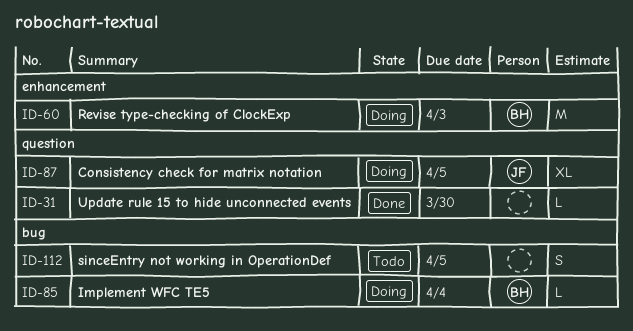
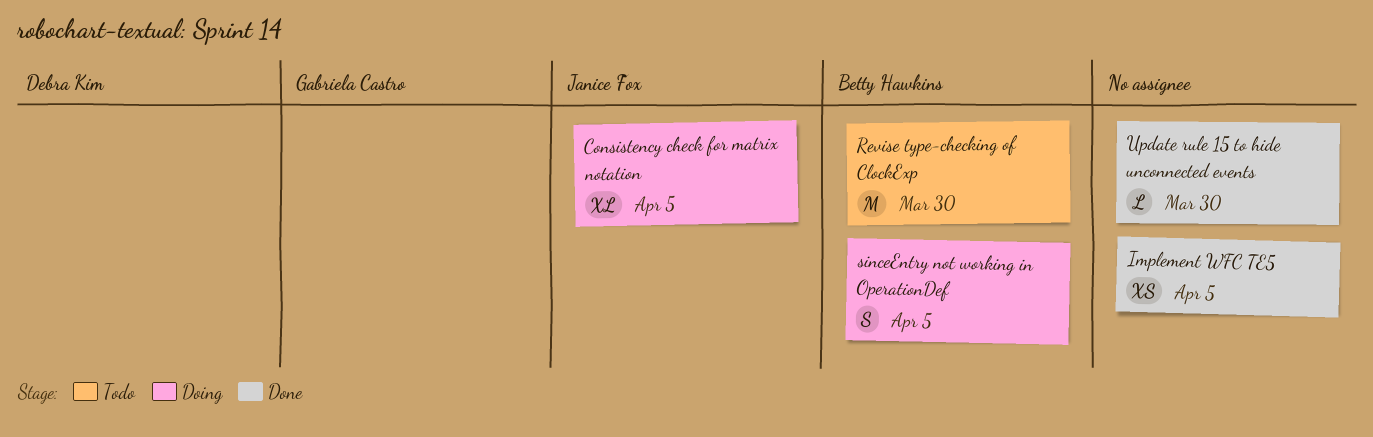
Implement WFC TE5, status: Doing -> Done
Implement WFC TE5, owner: Betty Hawkins -> none
Implement WFC TE5, estimate: L -> XS
Implement WFC TE5, due: Apr 4 -> Apr 5
Revise type-checking of ClockExp, status: Doing -> Todo
Revise type-checking of ClockExp, due: Apr 3 -> Mar 30
sinceEntry not working in OperationDef, status: Todo -> Doing
sinceEntry not working in OperationDef, owner: none -> Betty Hawkins

